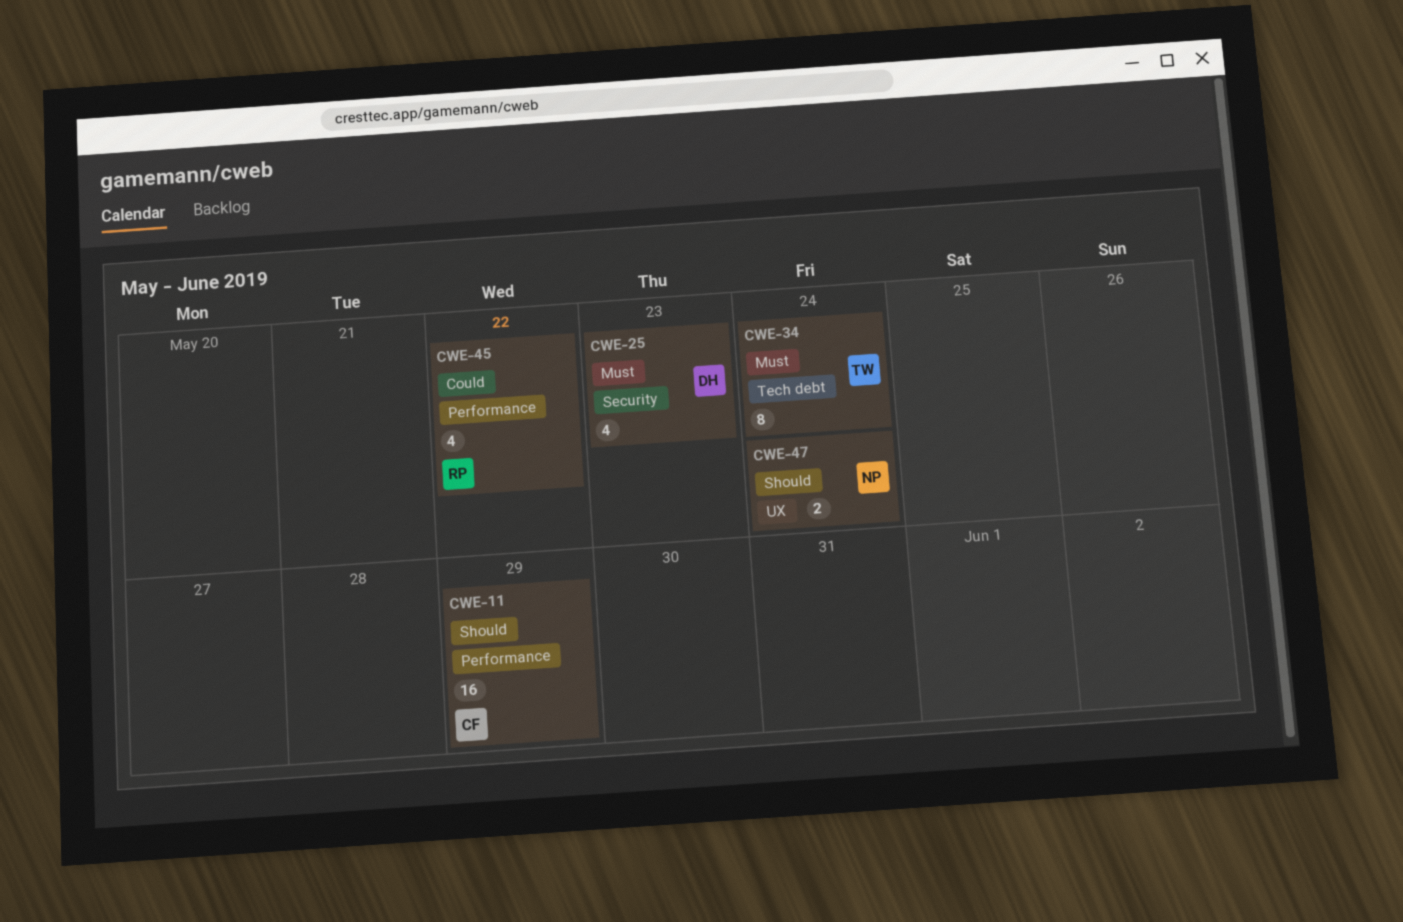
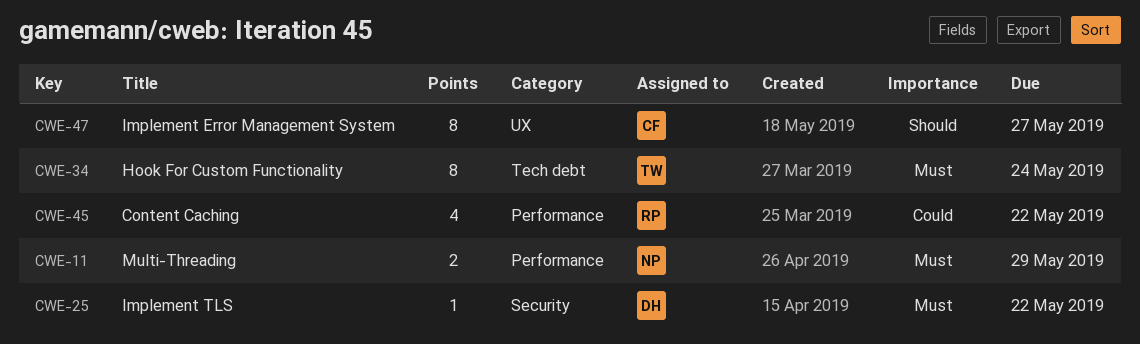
CWE-11, owner: CF -> NP
CWE-11, priority: Should -> Must
CWE-11, estimate: 16 -> 2
CWE-25, estimate: 4 -> 1
CWE-25, due: May 23 -> May 22
CWE-47, owner: NP -> CF
CWE-47, estimate: 2 -> 8
CWE-47, due: May 24 -> May 27

